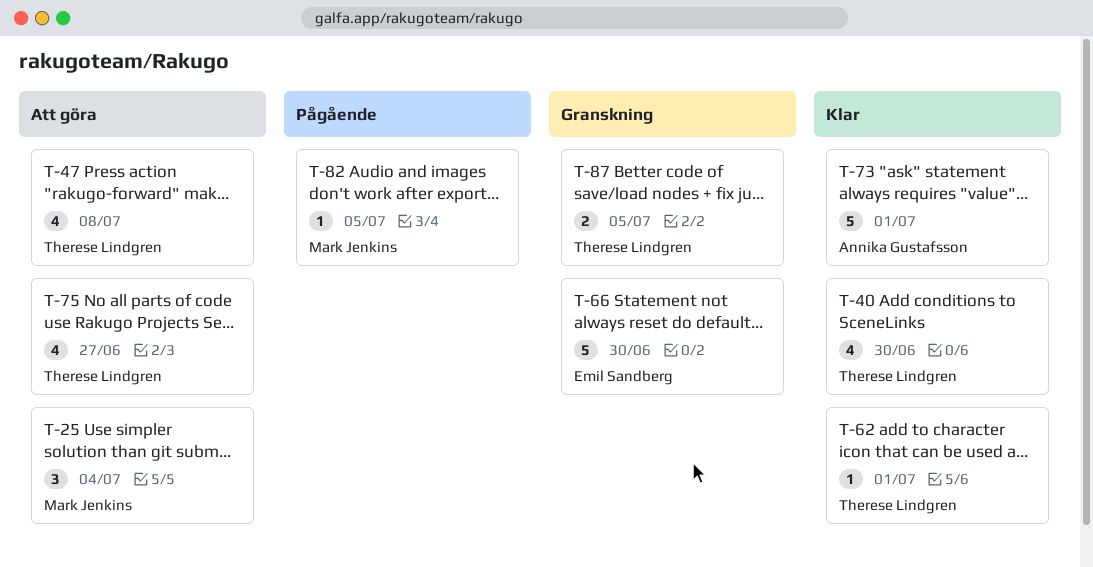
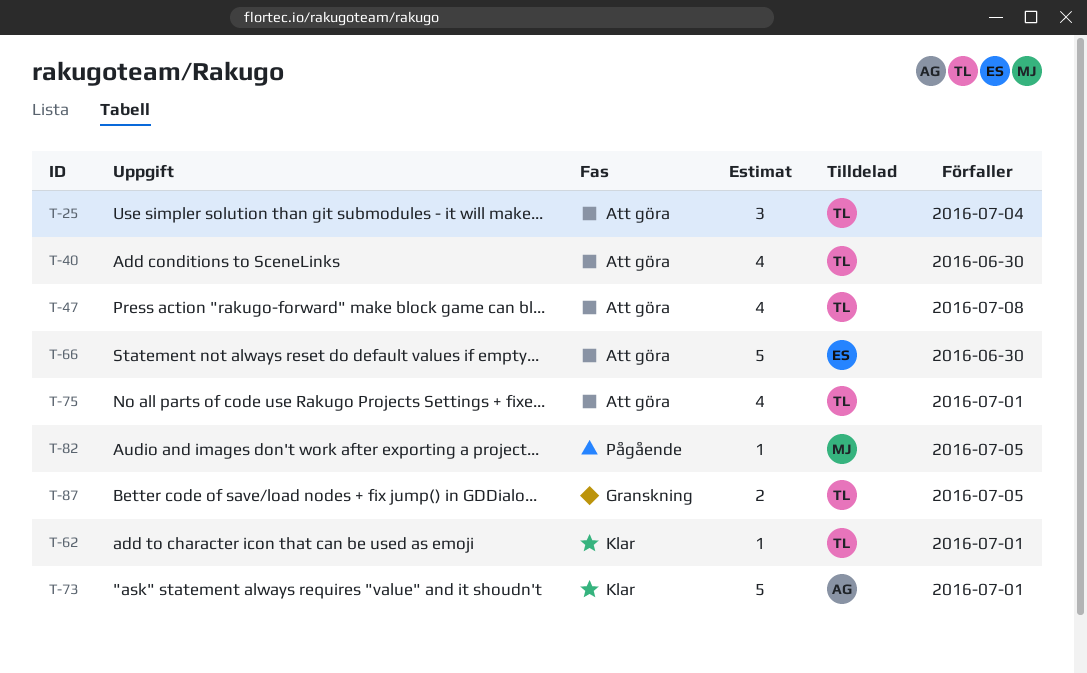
T-25, owner: Mark Jenkins -> Therese Lindgren
T-40, status: Klar -> Att göra
T-66, status: Granskning -> Att göra
T-75, due: Jun 27 -> Jul 1

